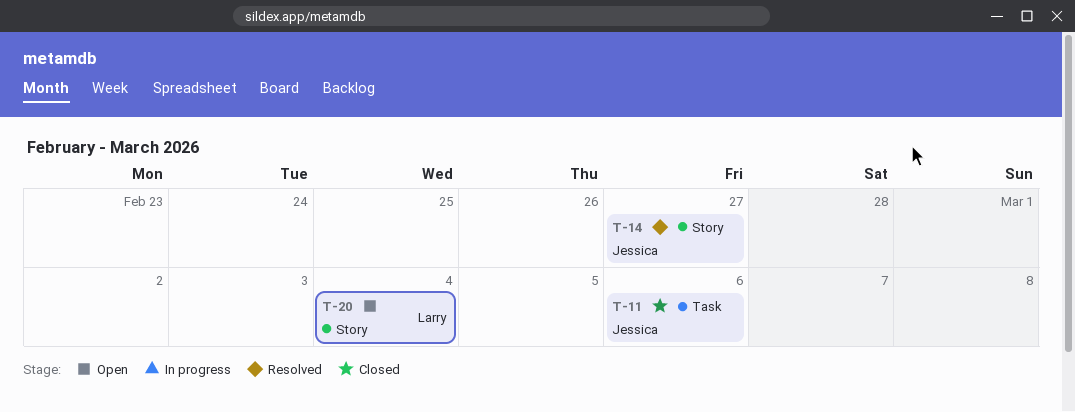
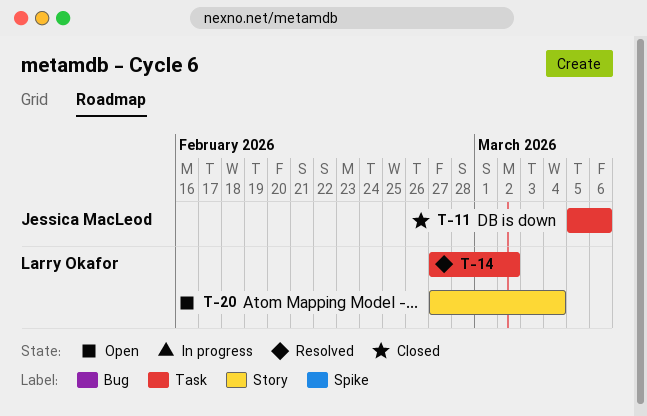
T-14, owner: Jessica MacLeod -> Larry Okafor
T-14, label: Story -> Task
T-14, due: Feb 27 -> Mar 2

